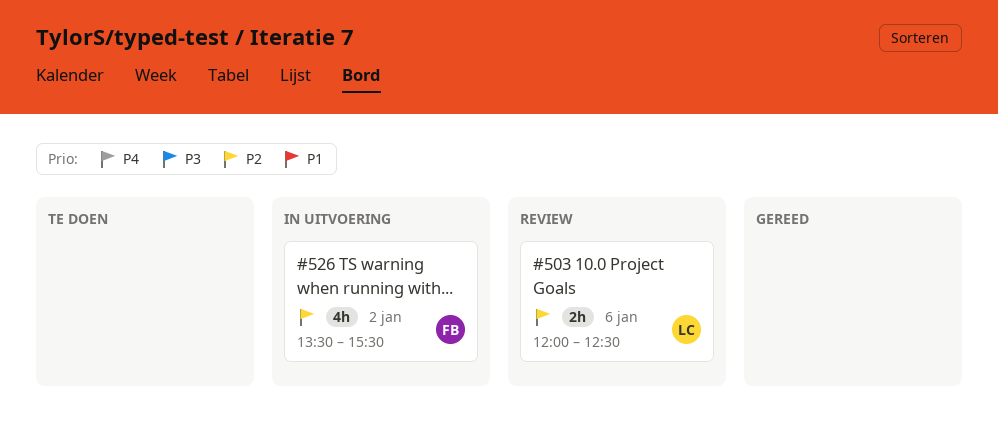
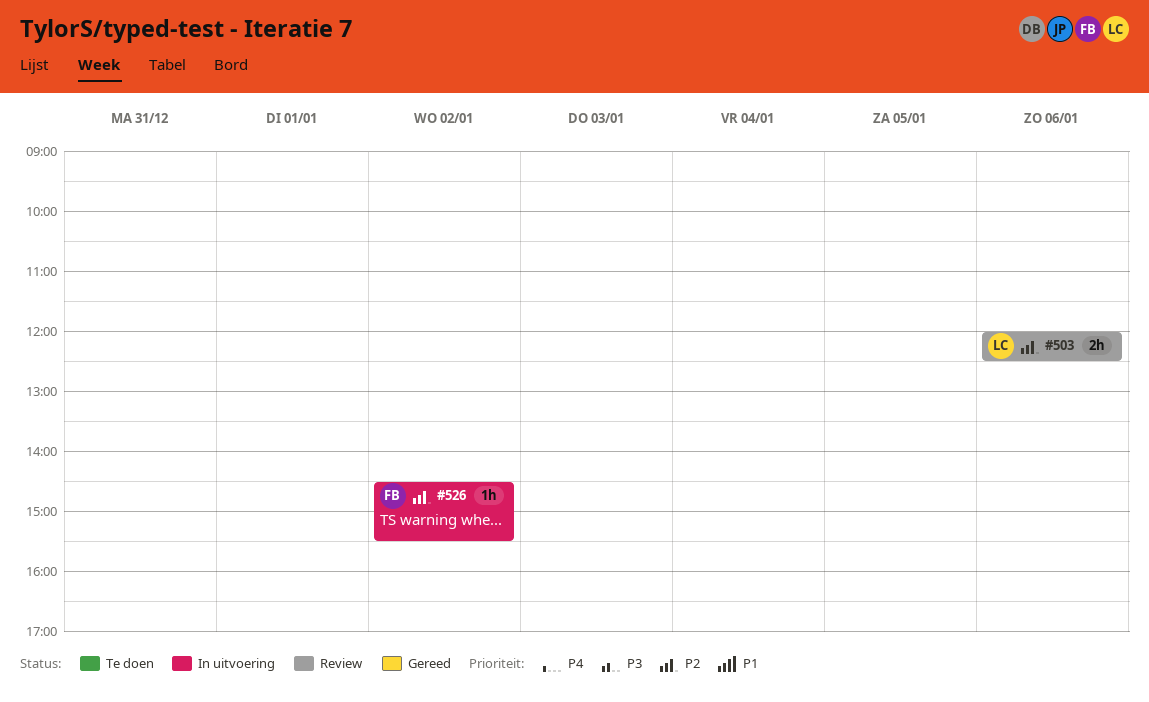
#526, estimate: 4h -> 1h
#526, begins: 13:30 -> 14:30

